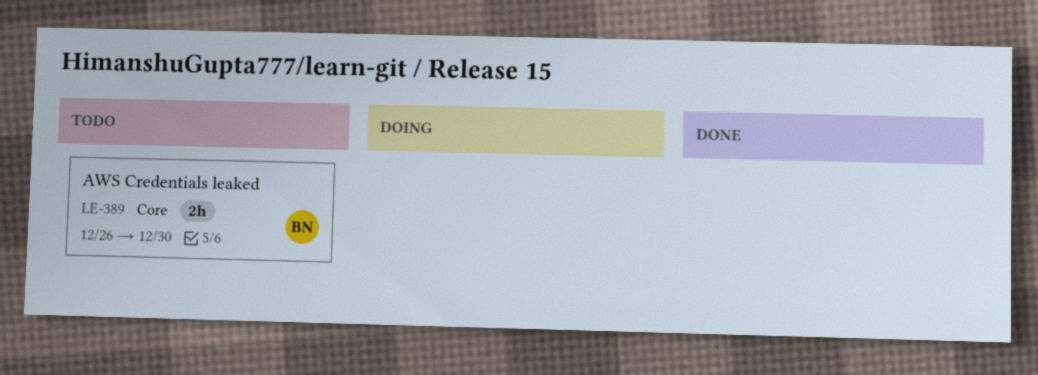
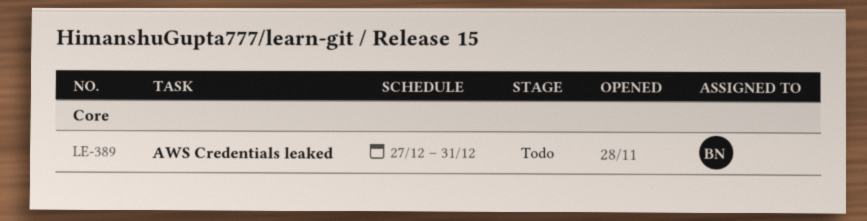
LE-389, start: Dec 26 -> Dec 27
LE-389, due: Dec 30 -> Dec 31

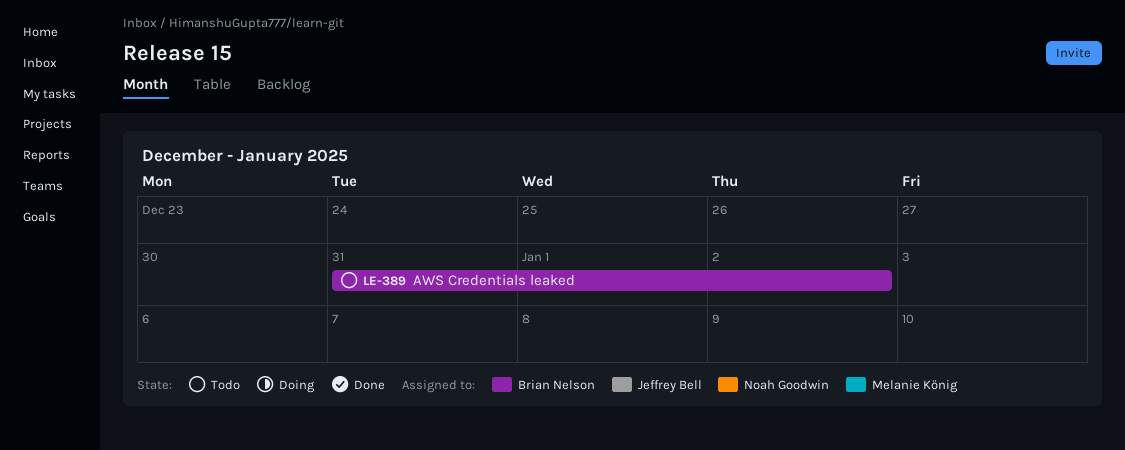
LE-389, start: Dec 27 -> Dec 31
LE-389, due: Dec 31 -> Jan 2

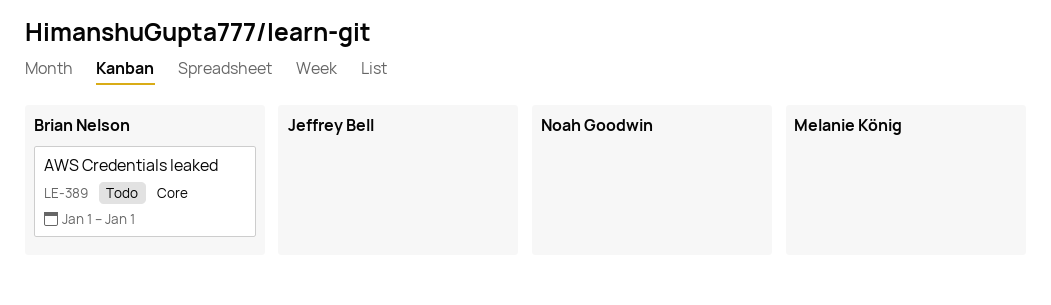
LE-389, start: Dec 31 -> Jan 1
LE-389, due: Jan 2 -> Jan 1

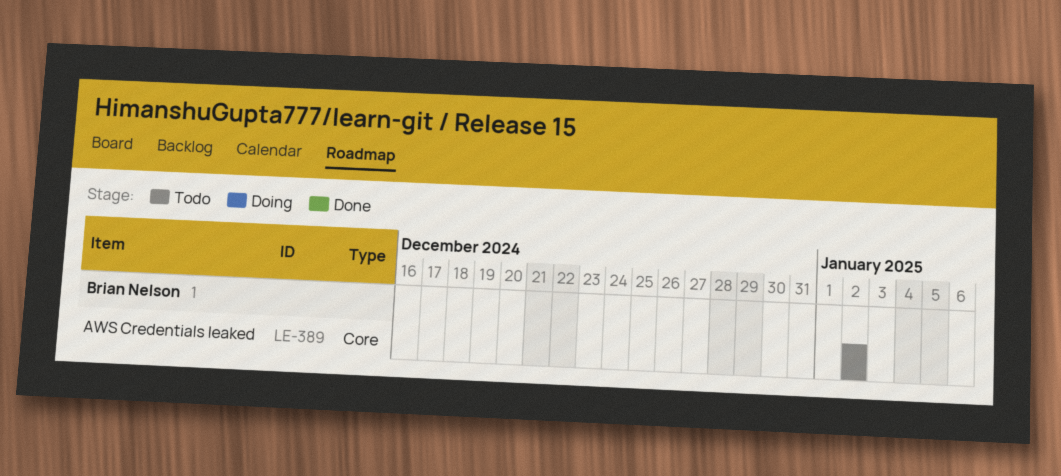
LE-389, start: Jan 1 -> Jan 2
LE-389, due: Jan 1 -> Jan 2

